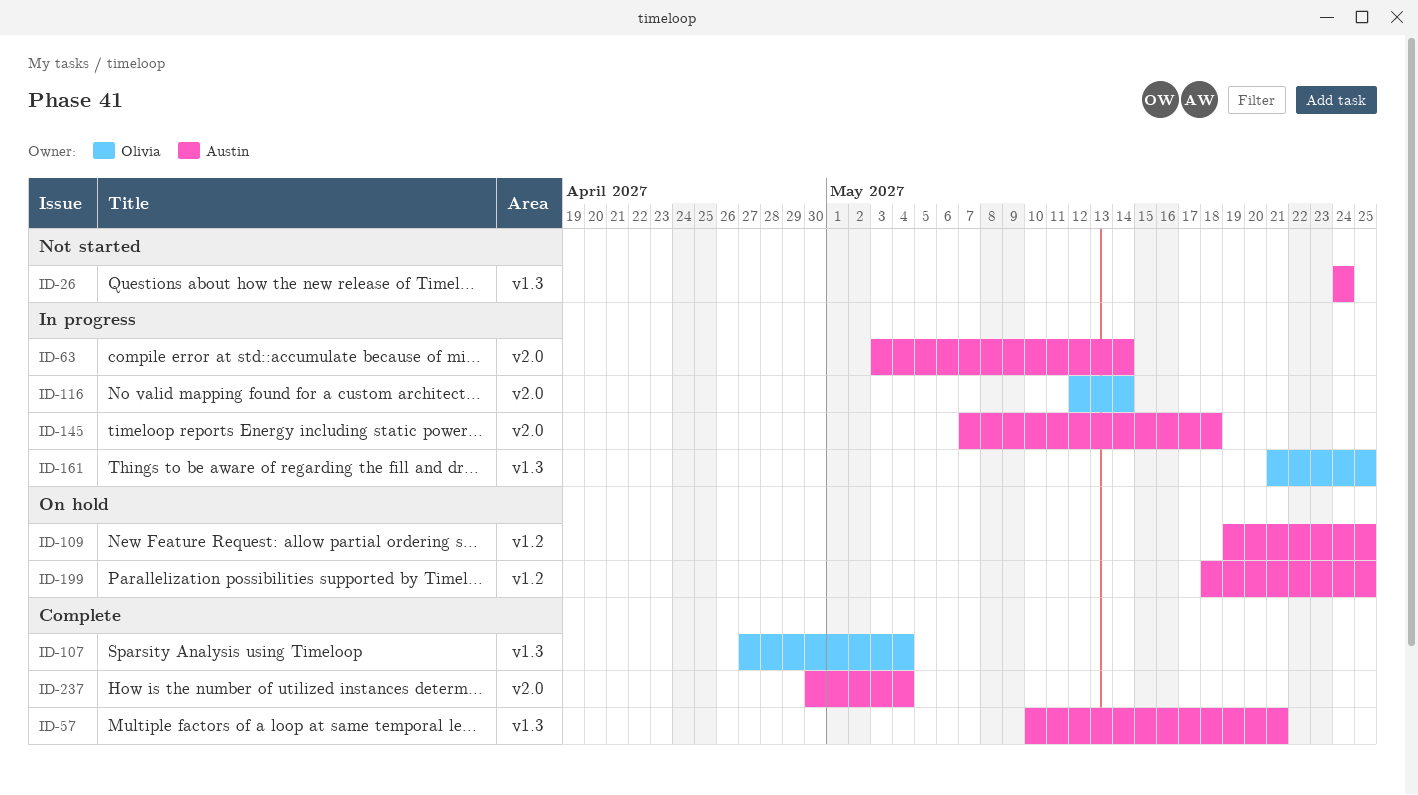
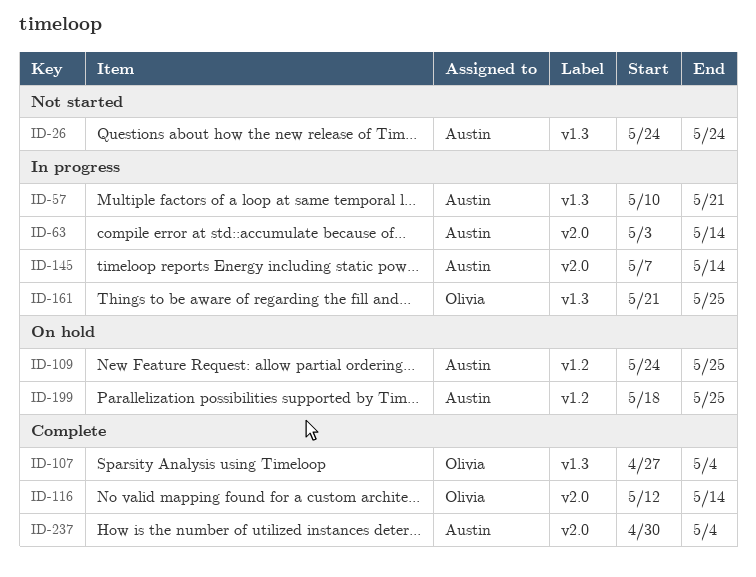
ID-57, status: Complete -> In progress
ID-109, start: May 19 -> May 24
ID-116, status: In progress -> Complete
ID-145, due: May 18 -> May 14

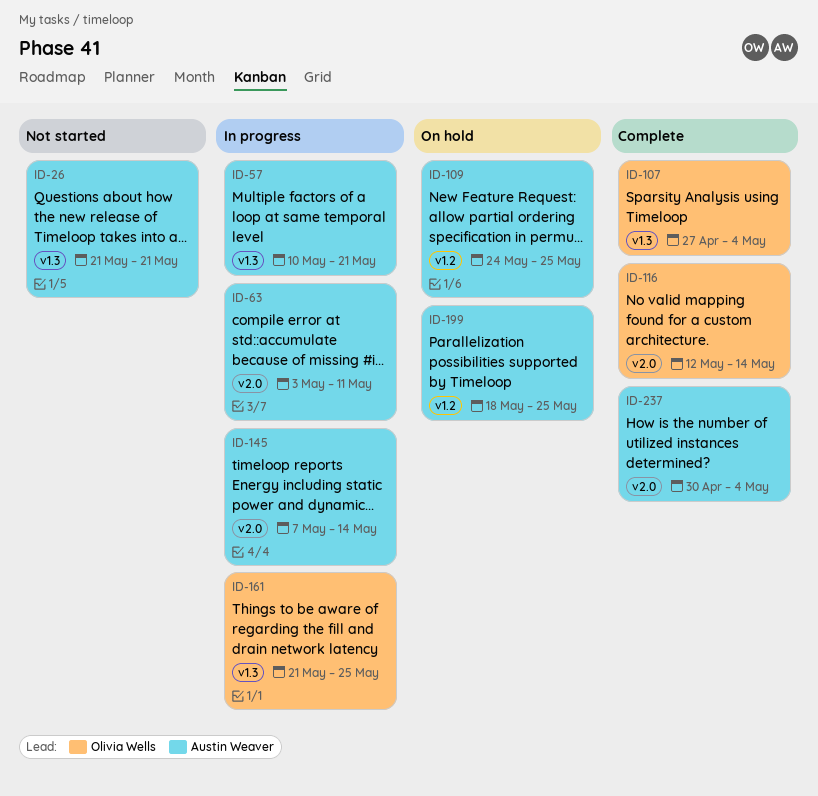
ID-26, start: May 24 -> May 21
ID-26, due: May 24 -> May 21
ID-63, due: May 14 -> May 11

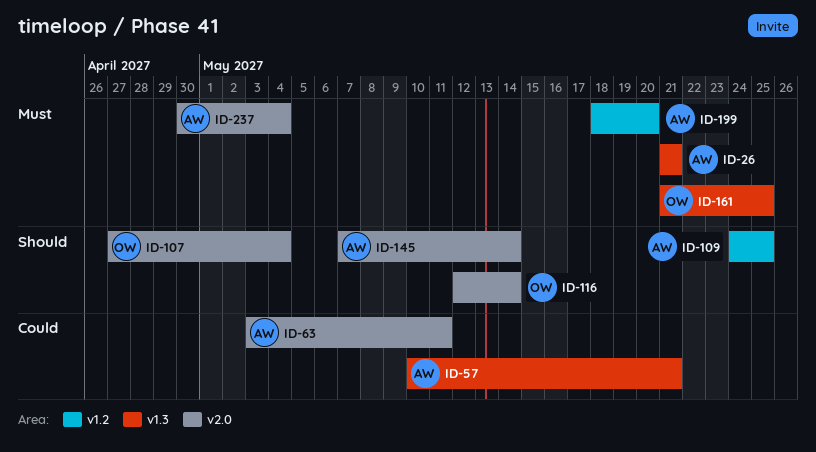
ID-107, label: v1.3 -> v2.0
ID-199, due: May 25 -> May 20

